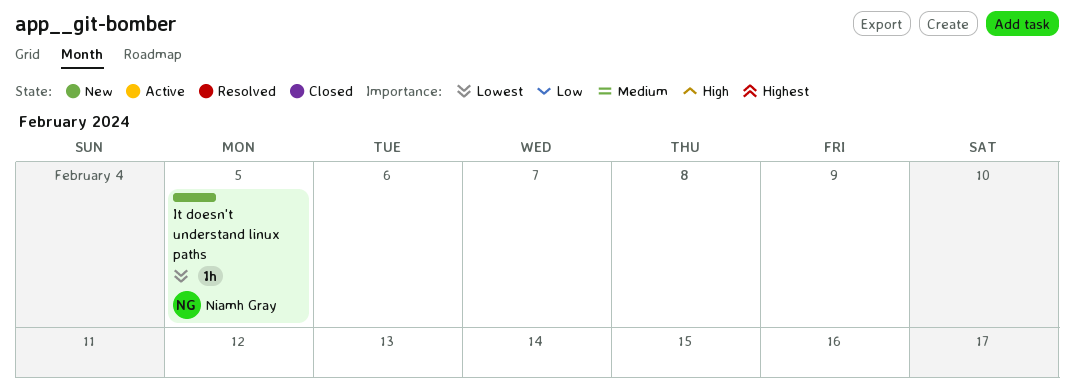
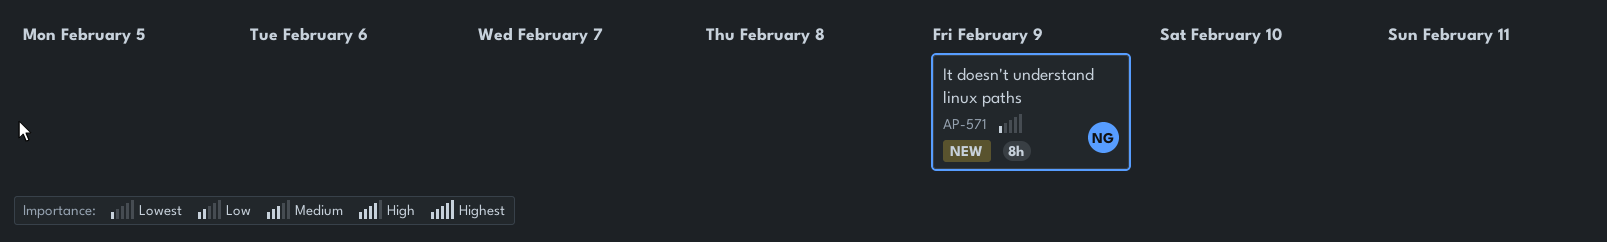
It doesn't understand linux paths, estimate: 1h -> 8h
It doesn't understand linux paths, due: Feb 5 -> Feb 9

